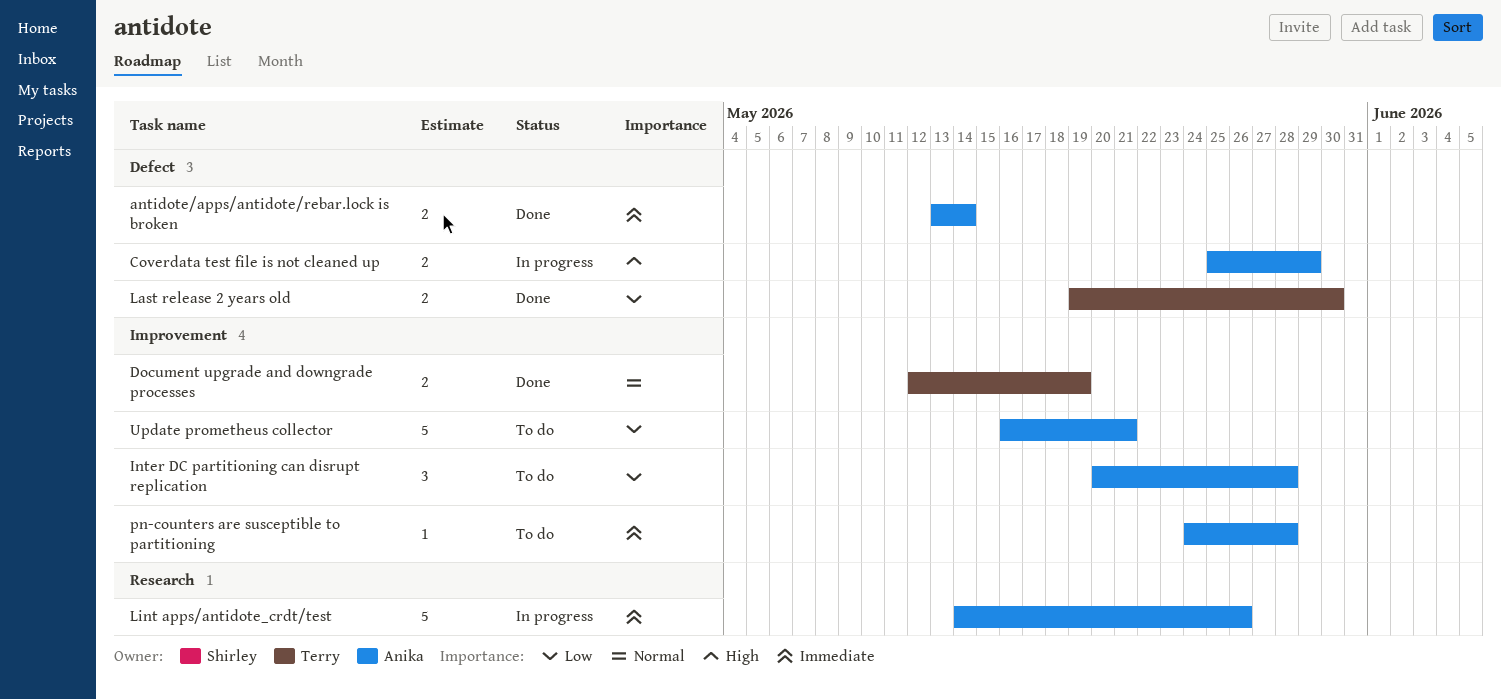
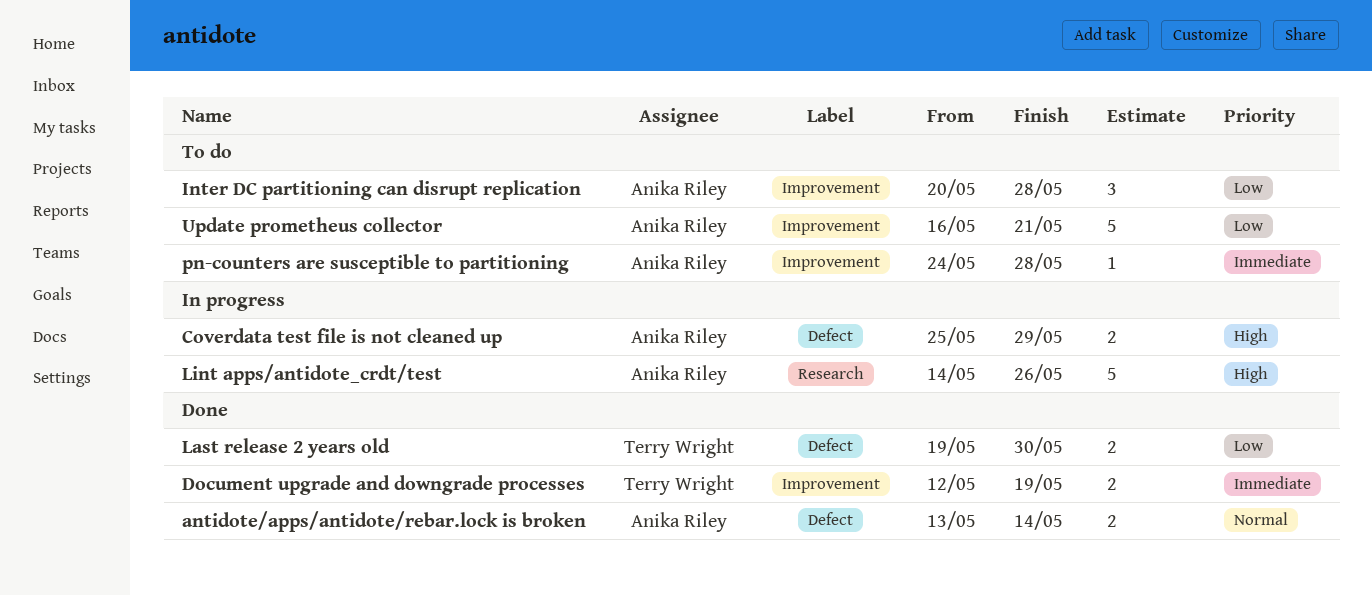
antidote/apps/antidote/rebar.lock is broken, priority: Immediate -> Normal
Document upgrade and downgrade processes, priority: Normal -> Immediate
Lint apps/antidote_crdt/test, priority: Immediate -> High

